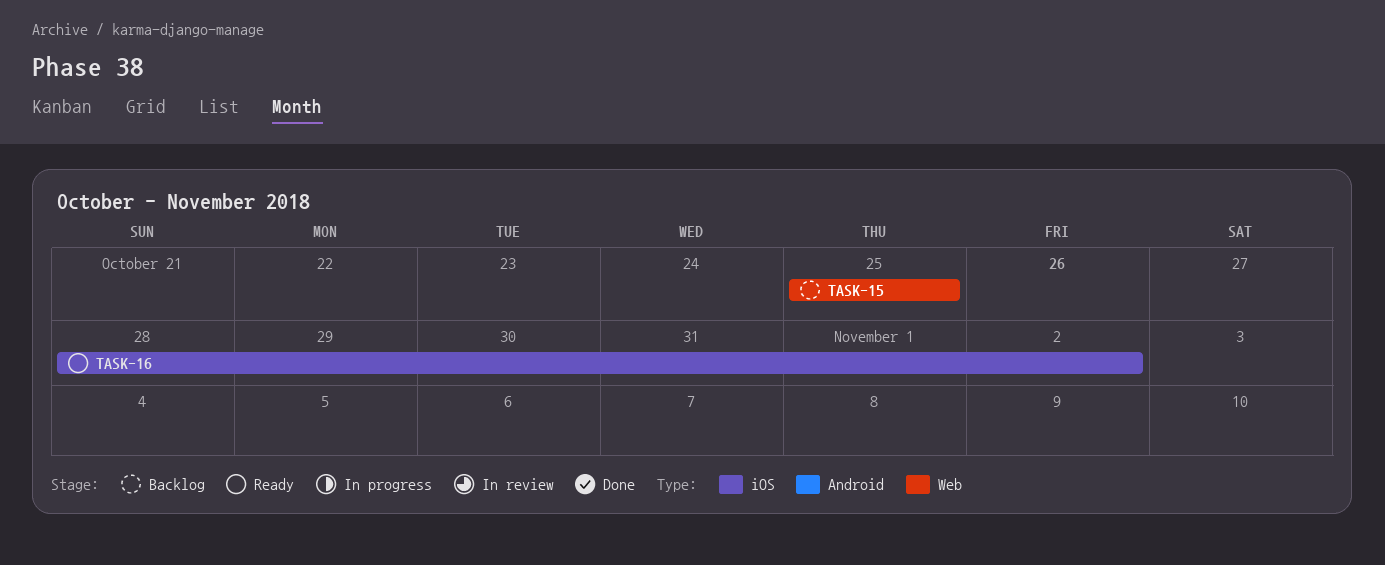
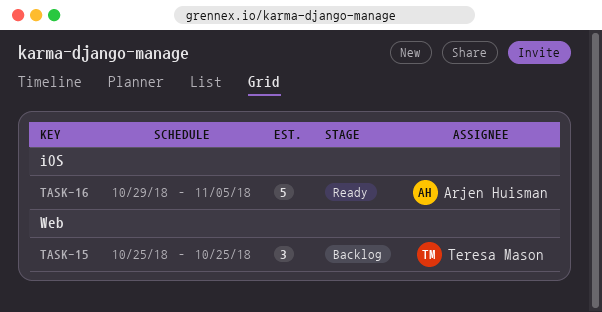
TASK-16, start: Oct 28 -> Oct 29
TASK-16, due: Nov 2 -> Nov 5

